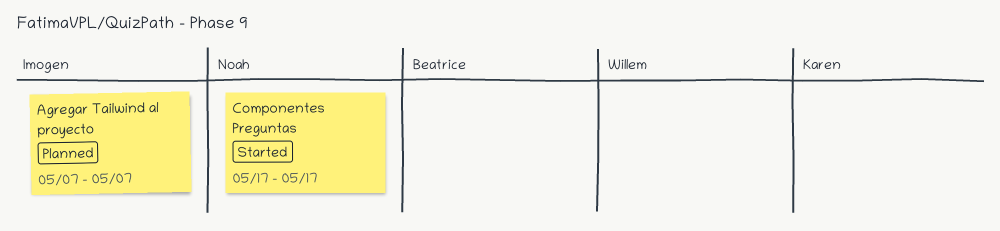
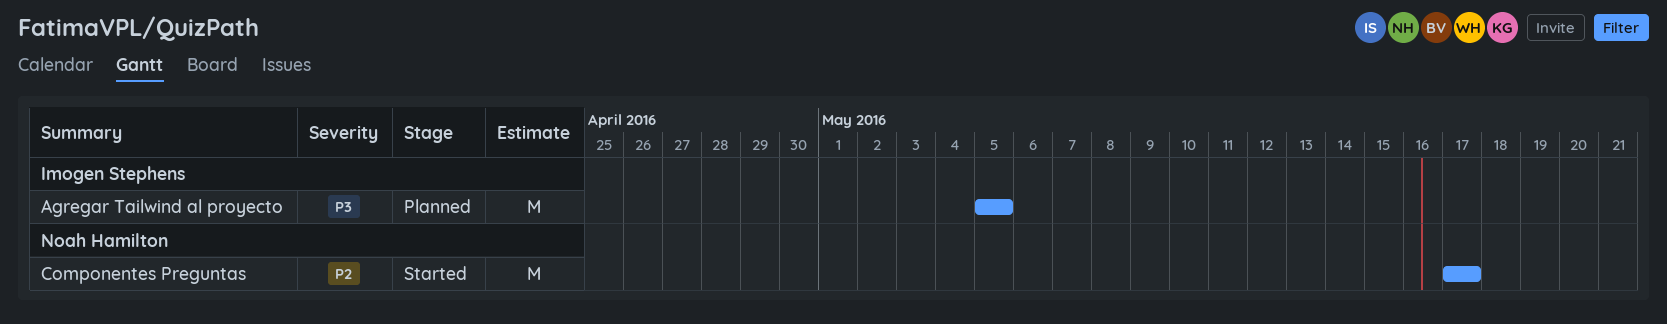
Agregar Tailwind al proyecto, start: May 7 -> May 5
Agregar Tailwind al proyecto, due: May 7 -> May 5

